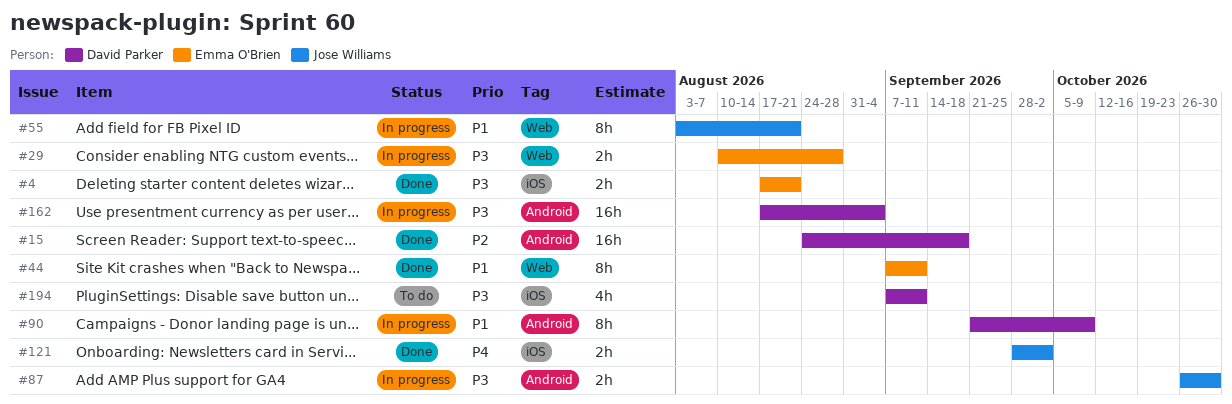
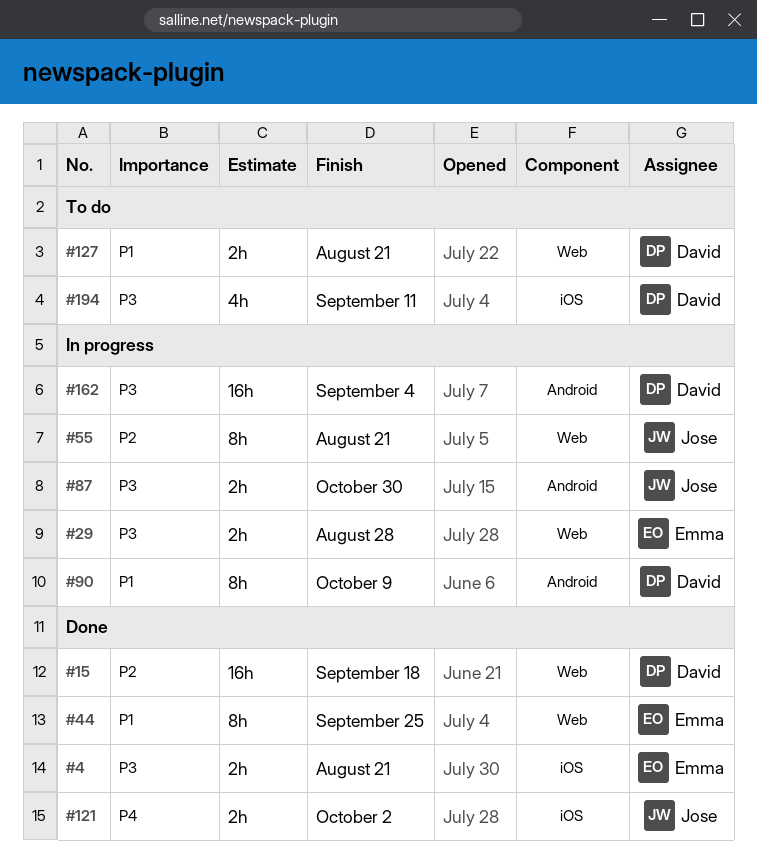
#15, label: Android -> Web
#44, due: Sep 11 -> Sep 25
#55, priority: P1 -> P2
#127: none -> present

